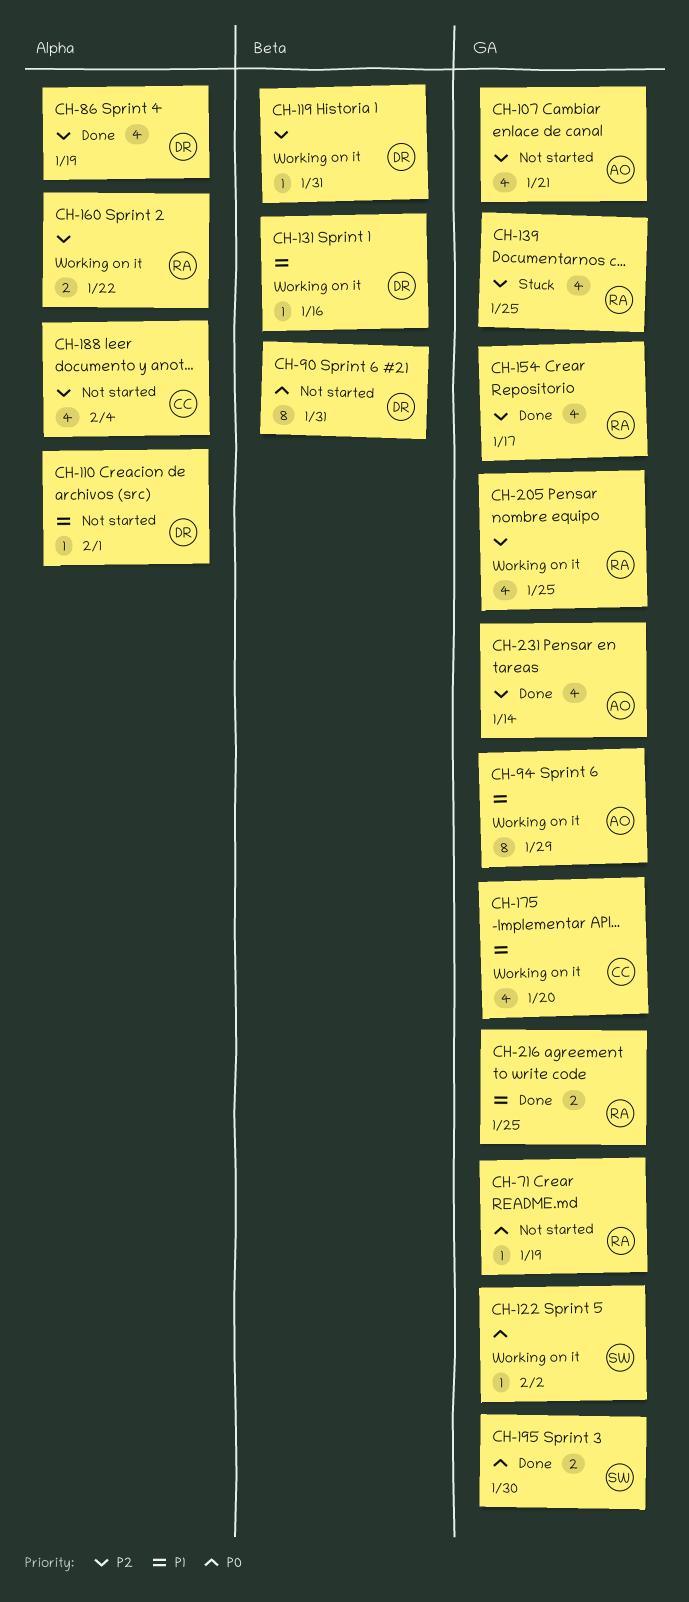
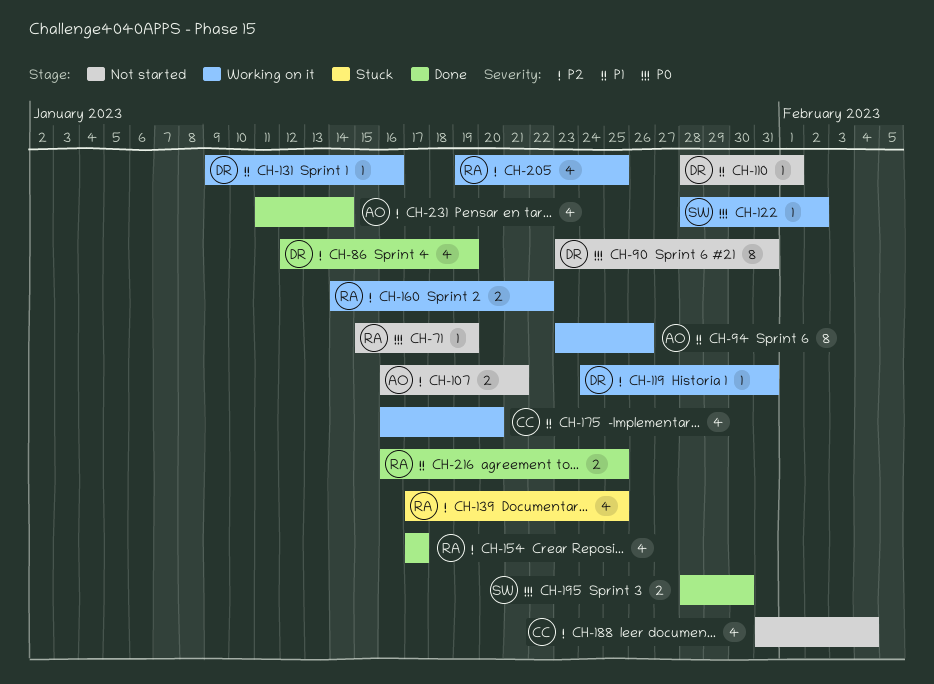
CH-94, due: Jan 29 -> Jan 26
CH-107, estimate: 4 -> 2

